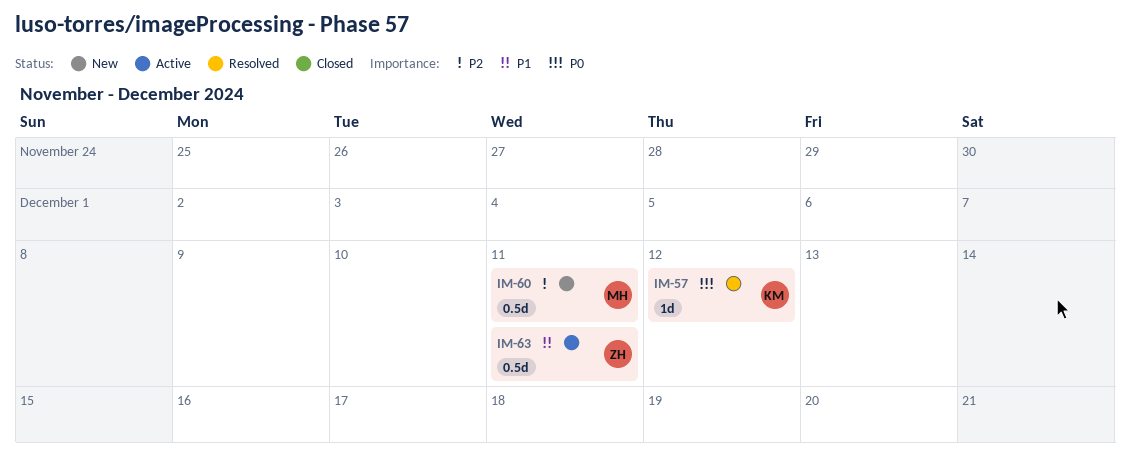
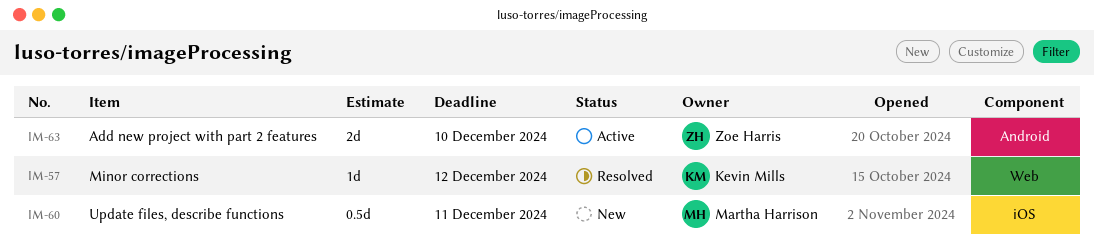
IM-63, estimate: 0.5d -> 2d
IM-63, due: Dec 11 -> Dec 10

